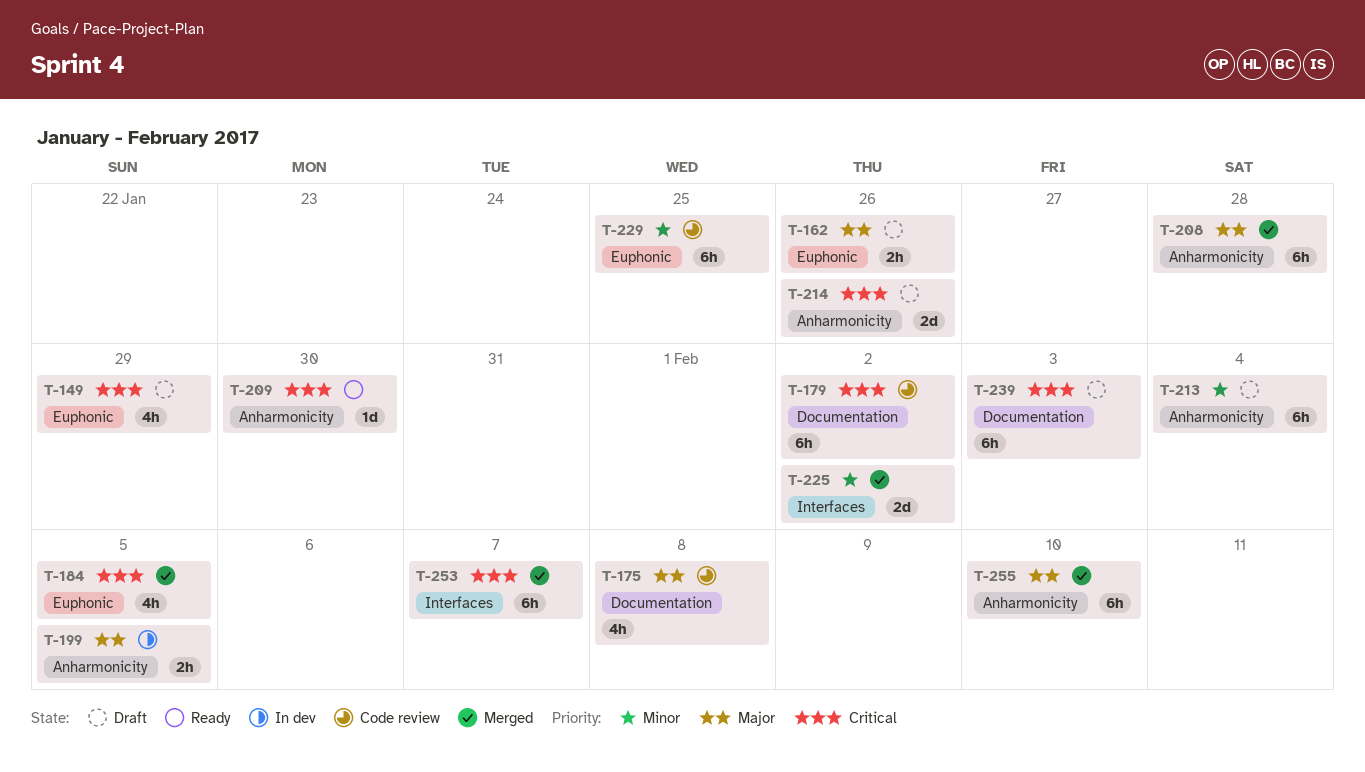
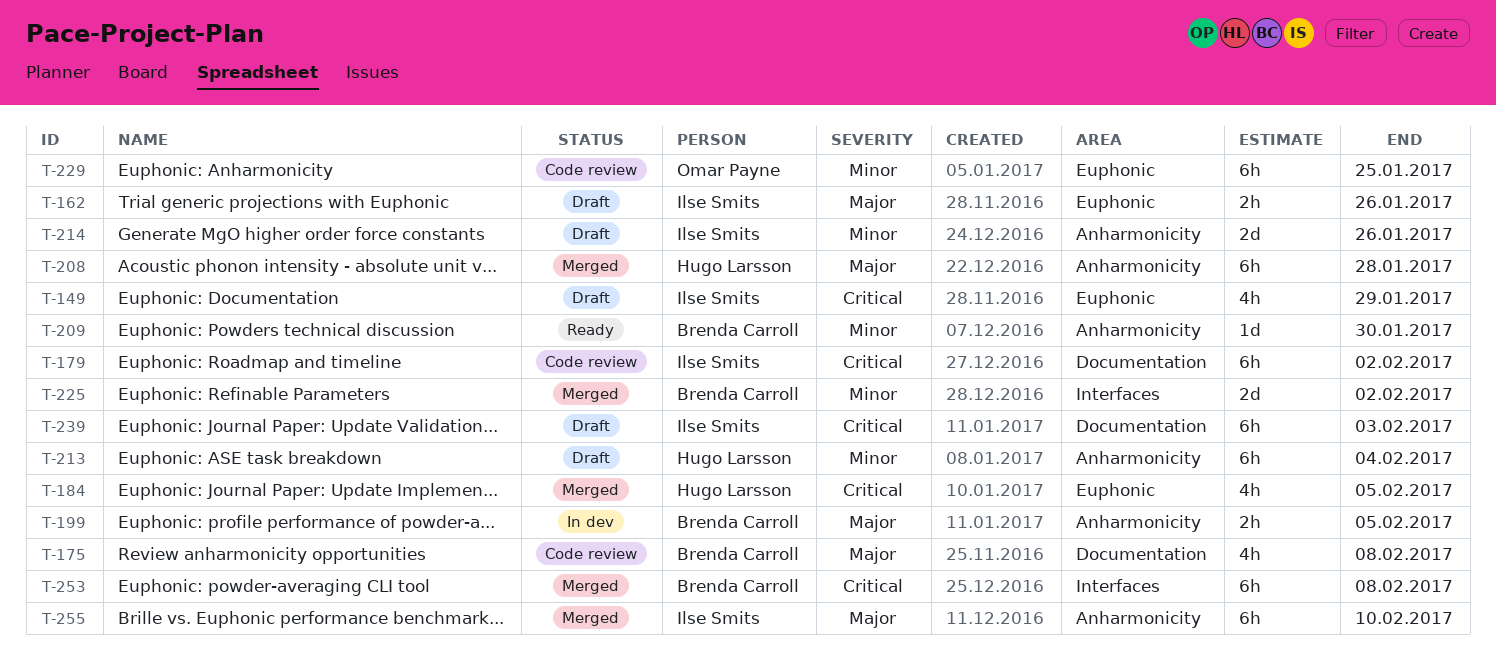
T-209, priority: Critical -> Minor
T-214, priority: Critical -> Minor
T-253, due: Feb 7 -> Feb 8

